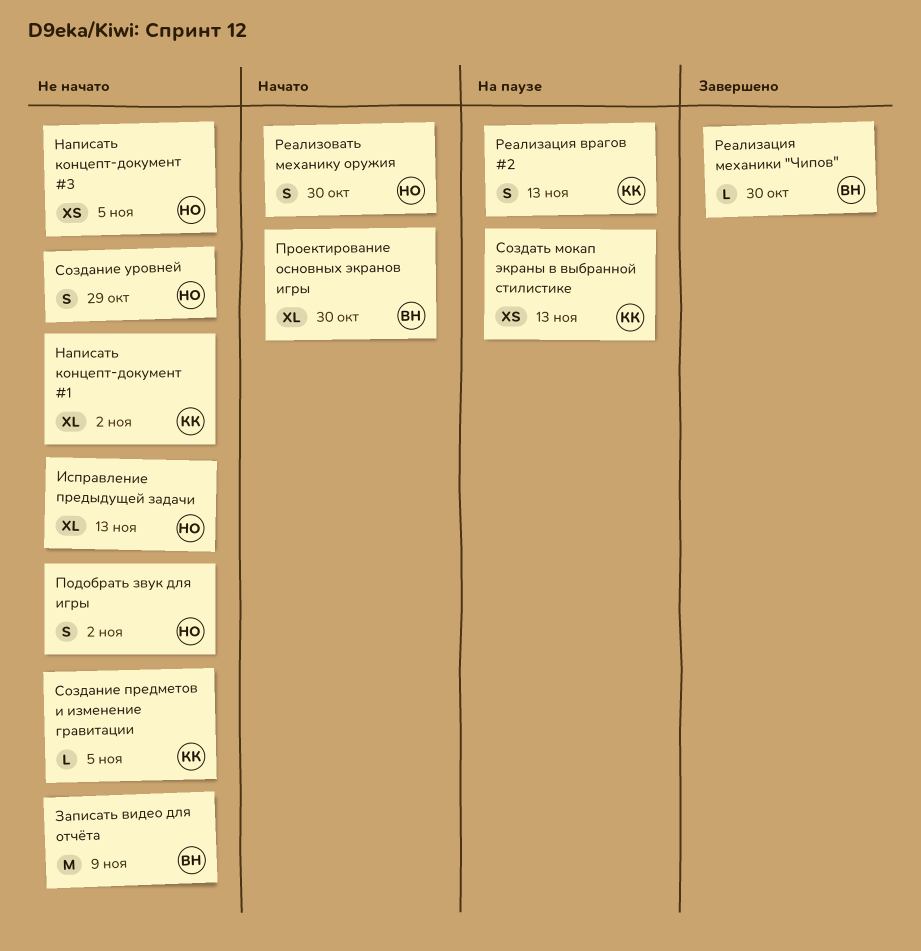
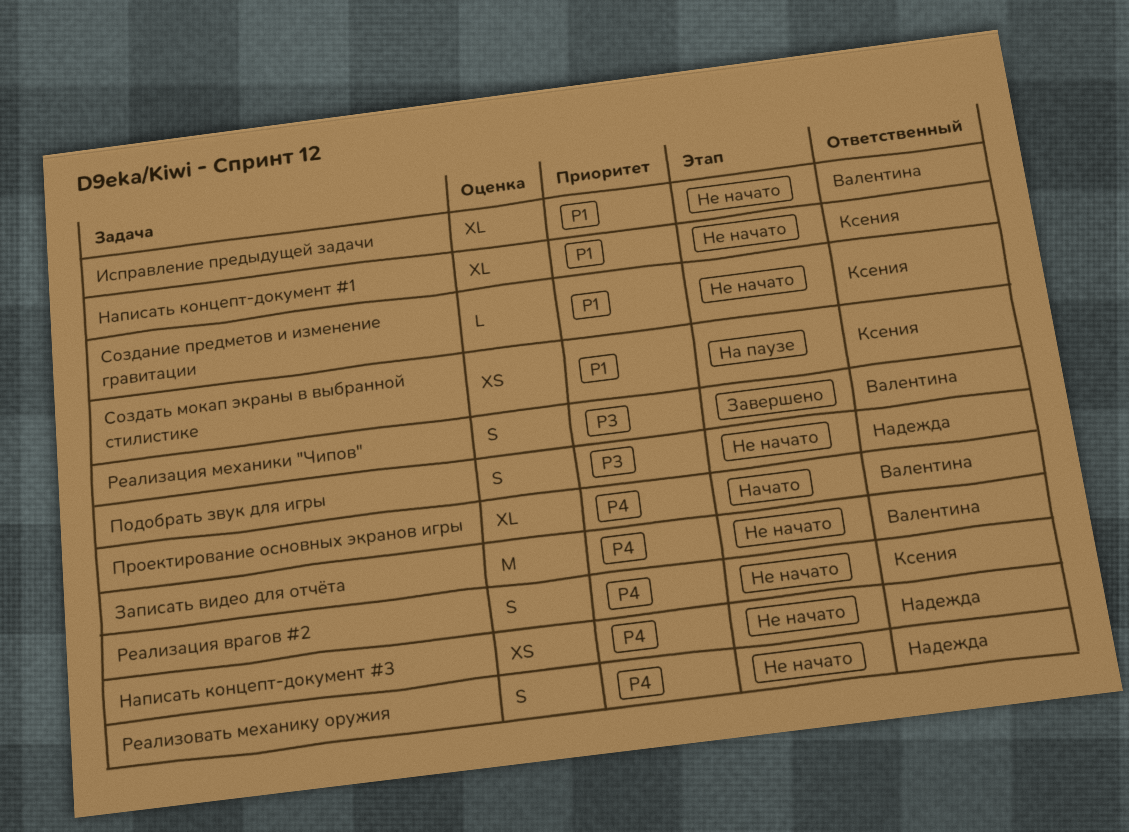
Исправление предыдущей задачи, owner: Надежда -> Валентина
Реализация врагов #2, status: На паузе -> Не начато
Реализация механики "Чипов", estimate: L -> S
Реализовать механику оружия, status: Начато -> Не начато
Создание уровней: present -> none

